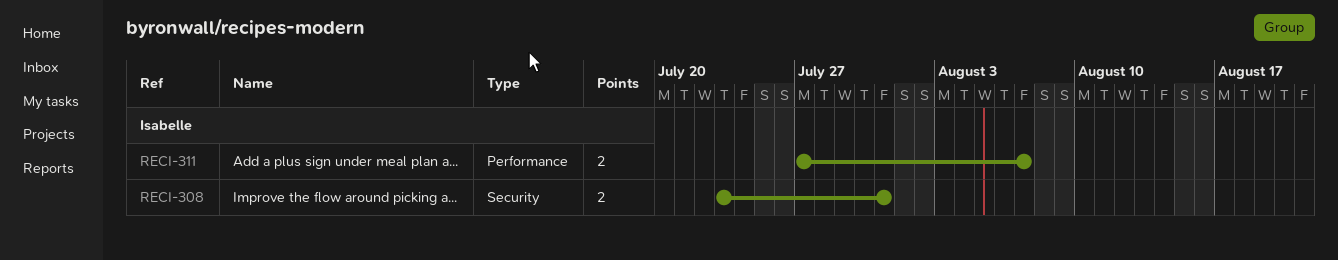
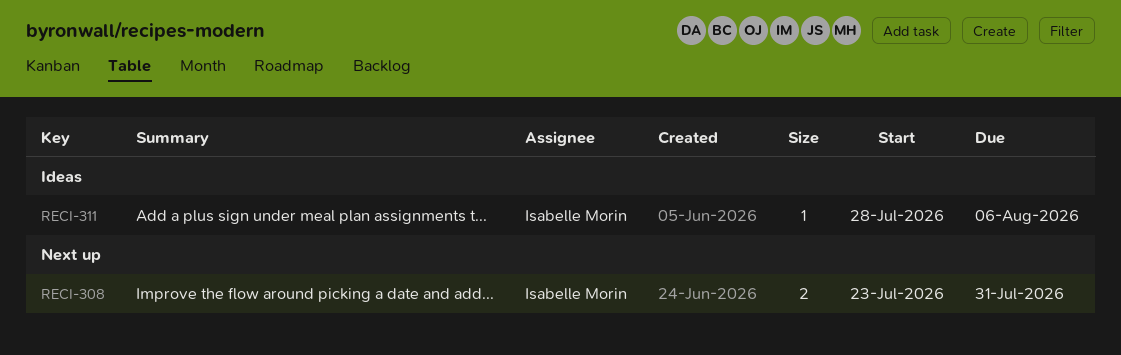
RECI-311, estimate: 2 -> 1
RECI-311, start: Jul 27 -> Jul 28
RECI-311, due: Aug 7 -> Aug 6

